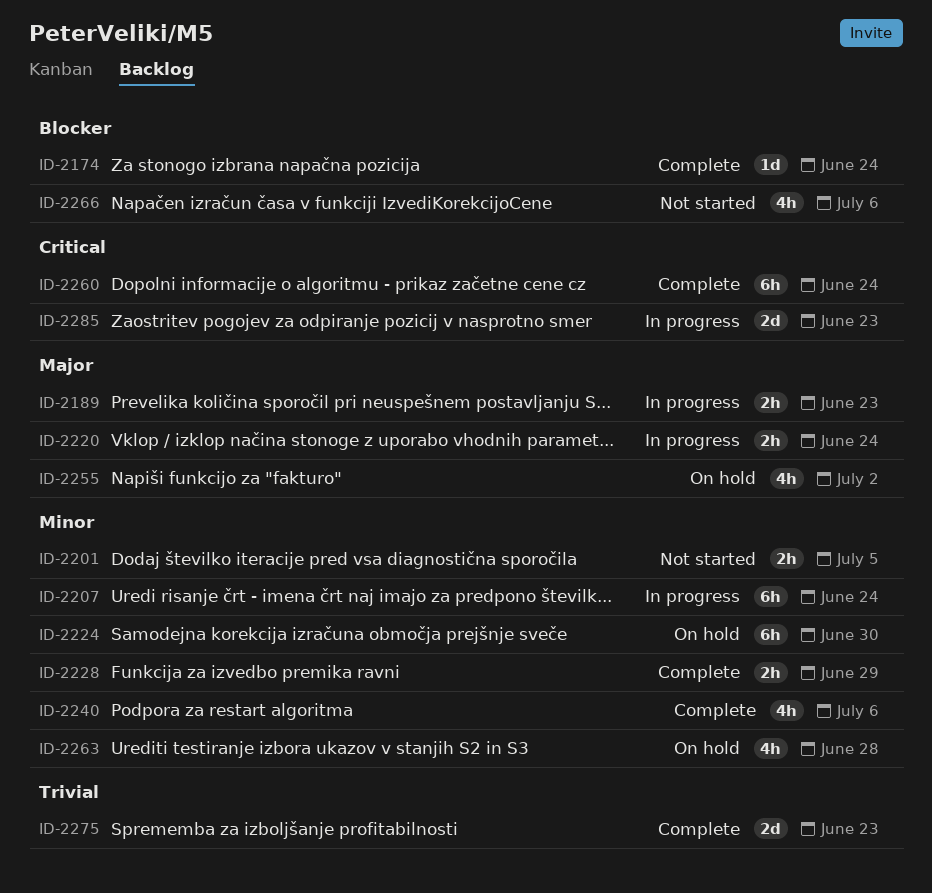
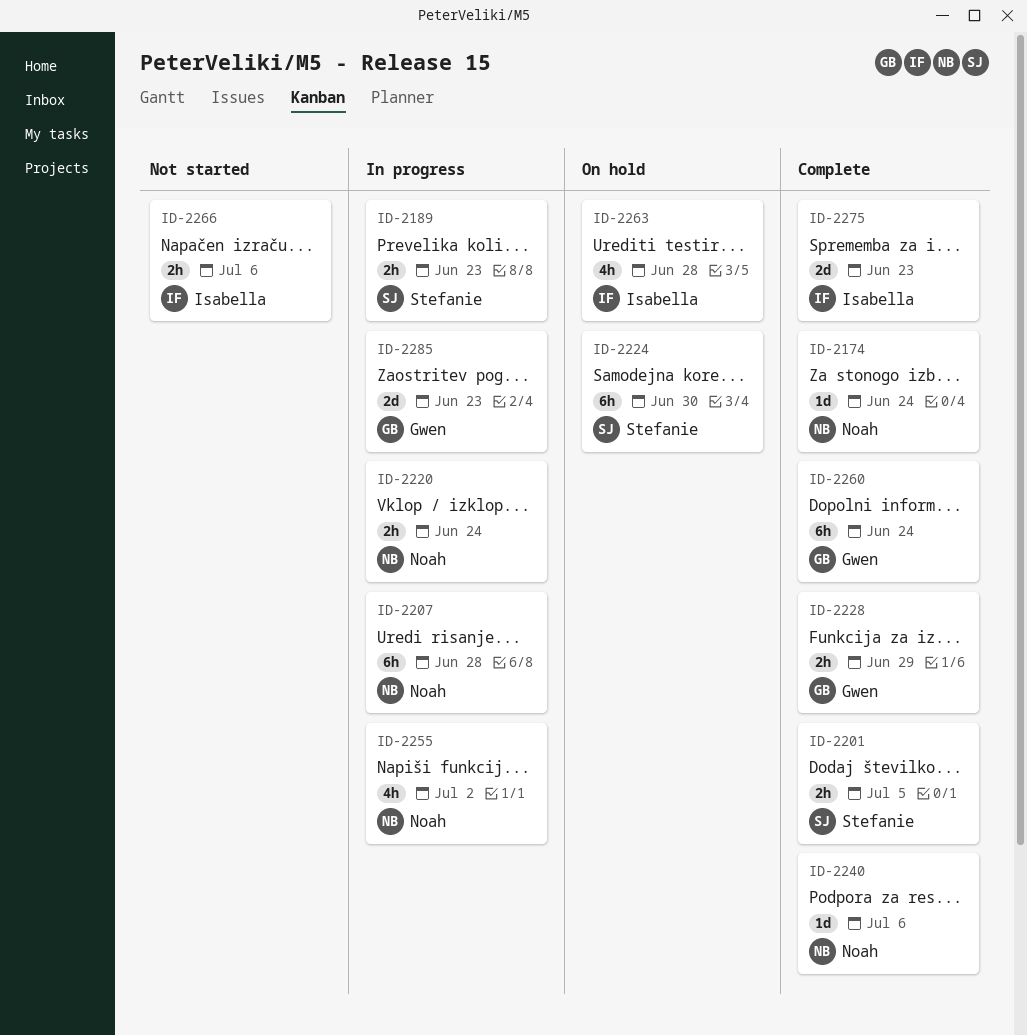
ID-2201, status: Not started -> Complete
ID-2207, due: Jun 24 -> Jun 28
ID-2240, estimate: 4h -> 1d
ID-2255, status: On hold -> In progress
ID-2266, estimate: 4h -> 2h

